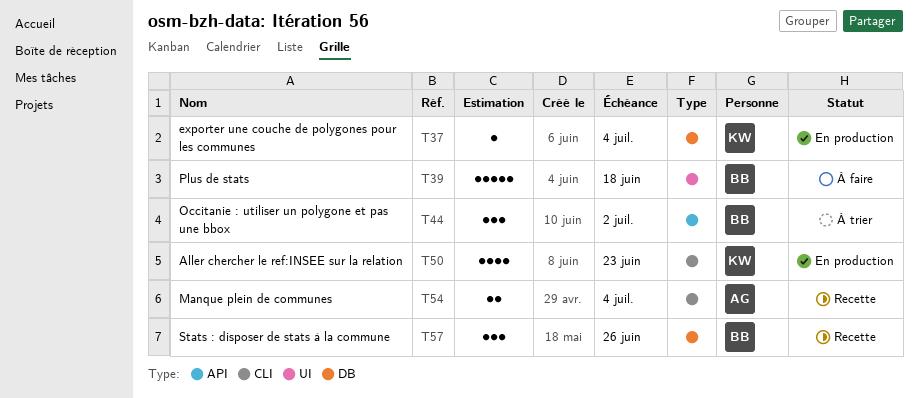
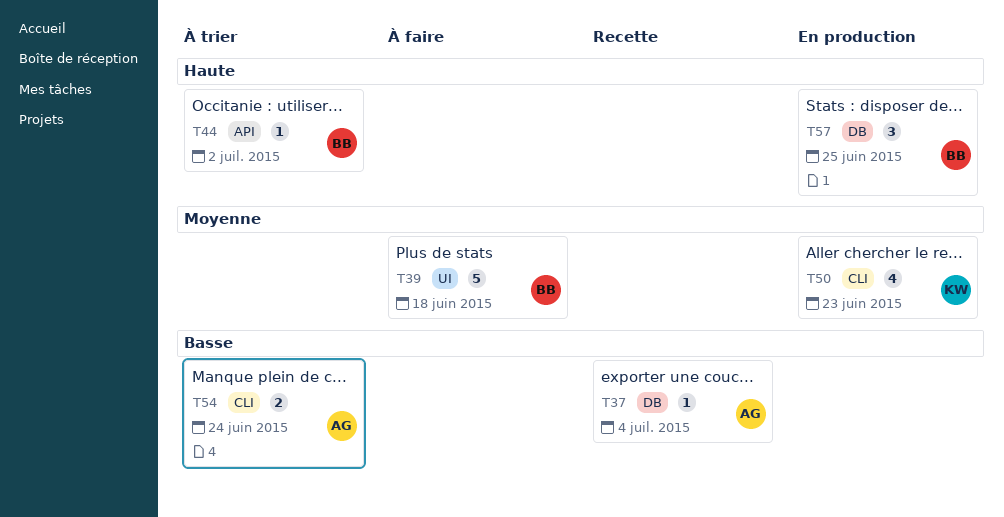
T37, status: En production -> Recette
T37, owner: KW -> AG
T44, estimate: 3 -> 1
T54, status: Recette -> À trier
T54, due: Jul 4 -> Jun 24
T57, status: Recette -> En production
T57, due: Jun 26 -> Jun 25

